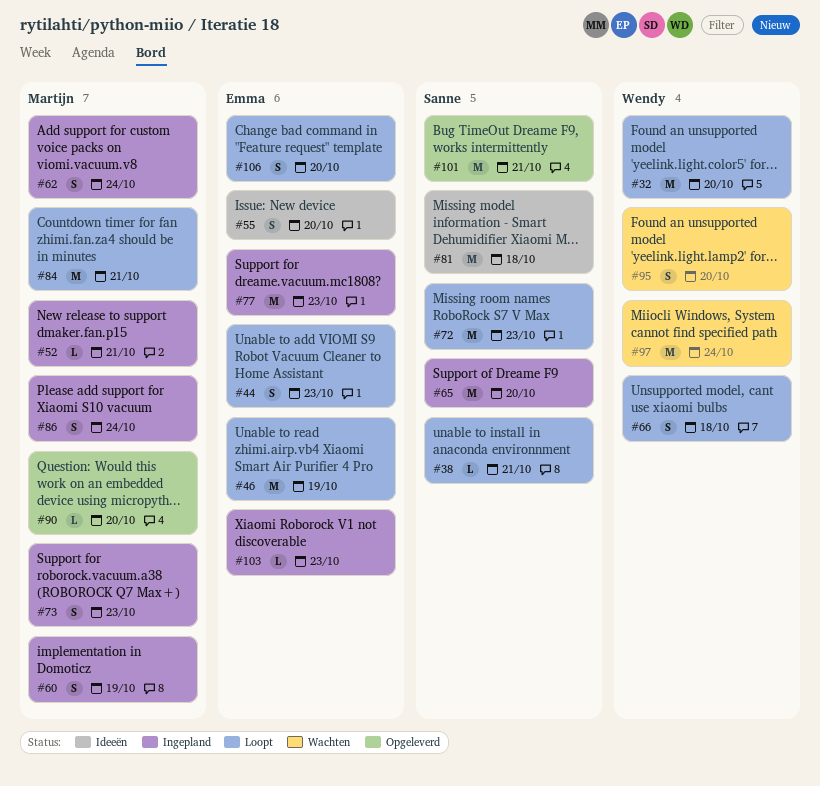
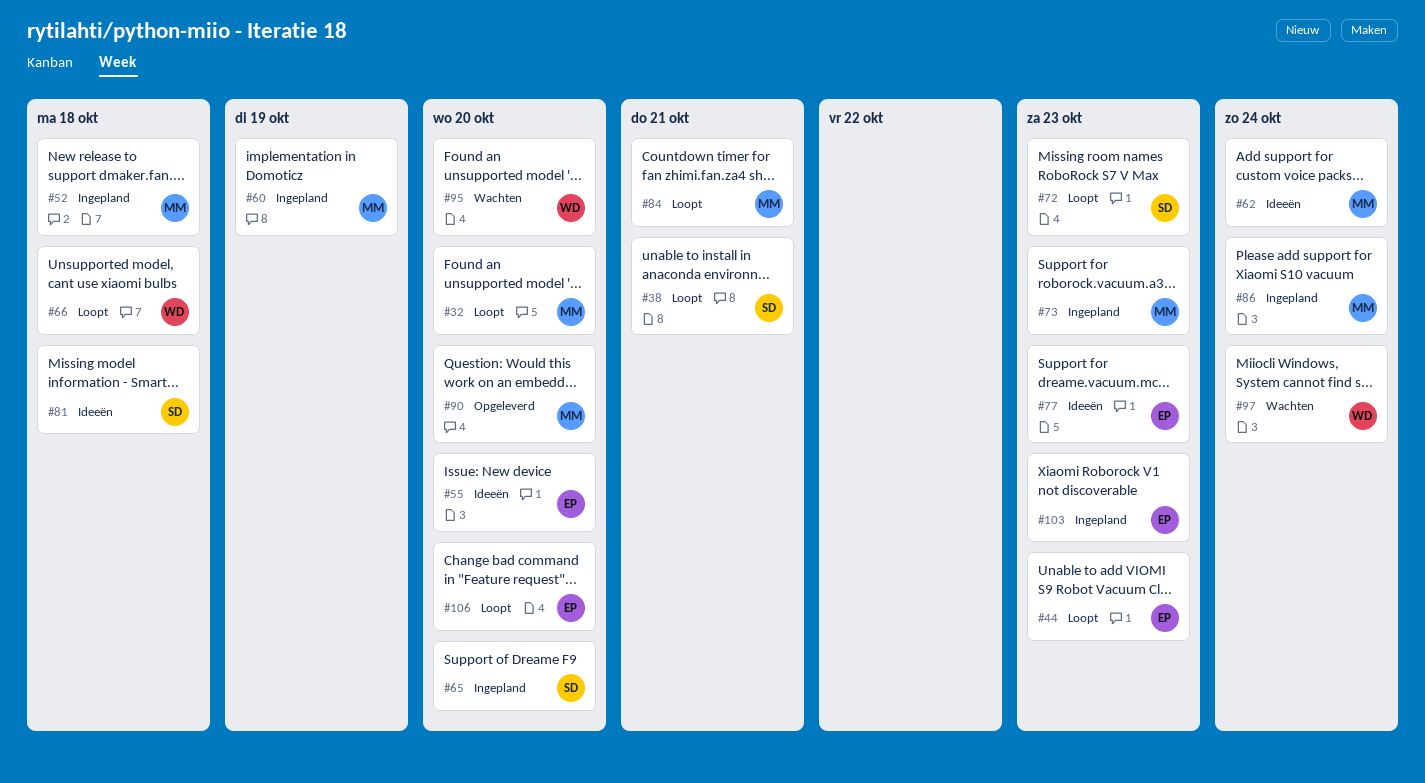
#32, owner: Wendy -> Martijn
#46: present -> none
#52, due: Oct 21 -> Oct 18
#62, status: Ingepland -> Ideeën
#77, status: Ingepland -> Ideeën
#101: present -> none

